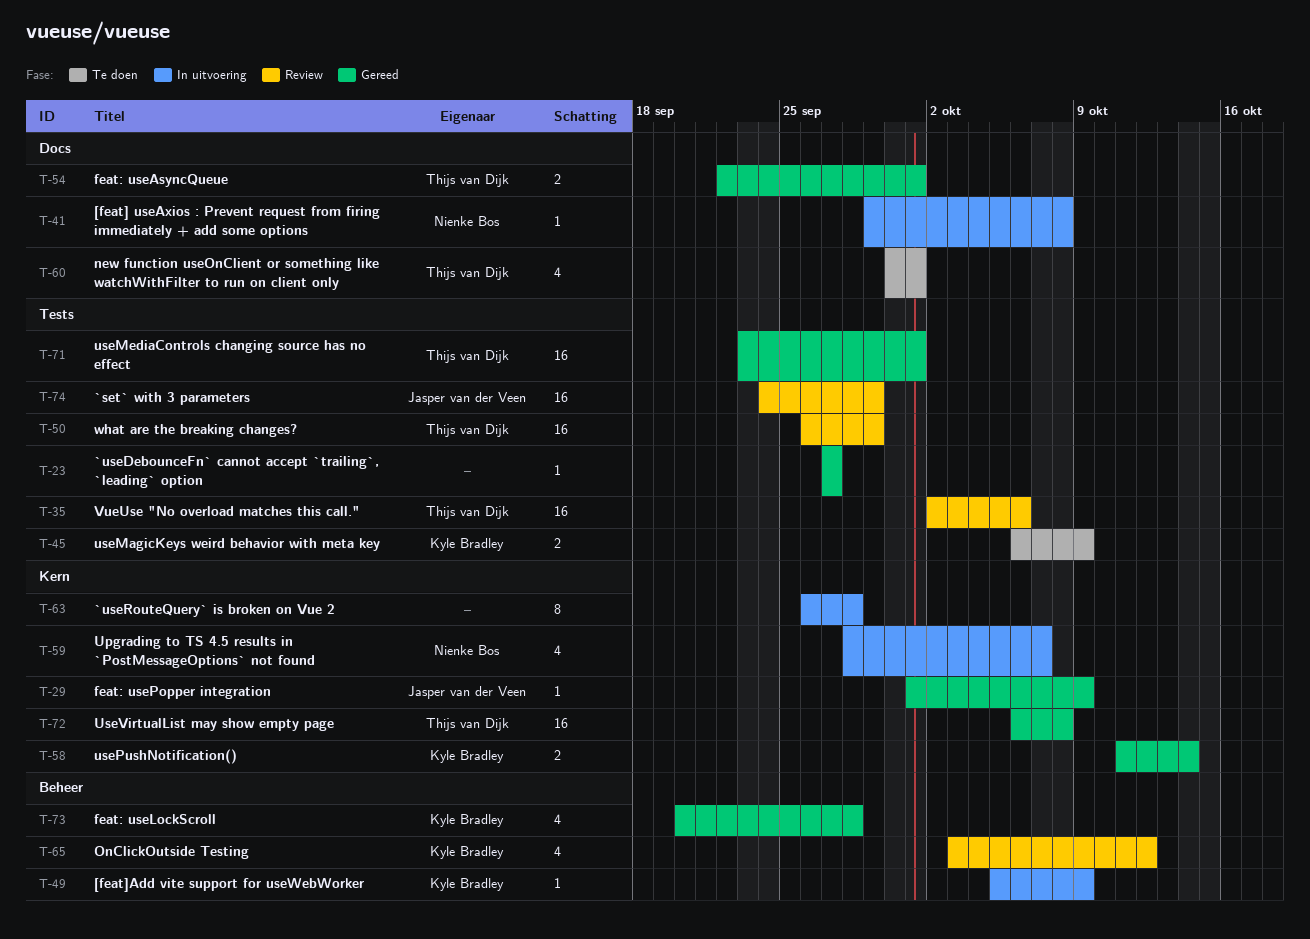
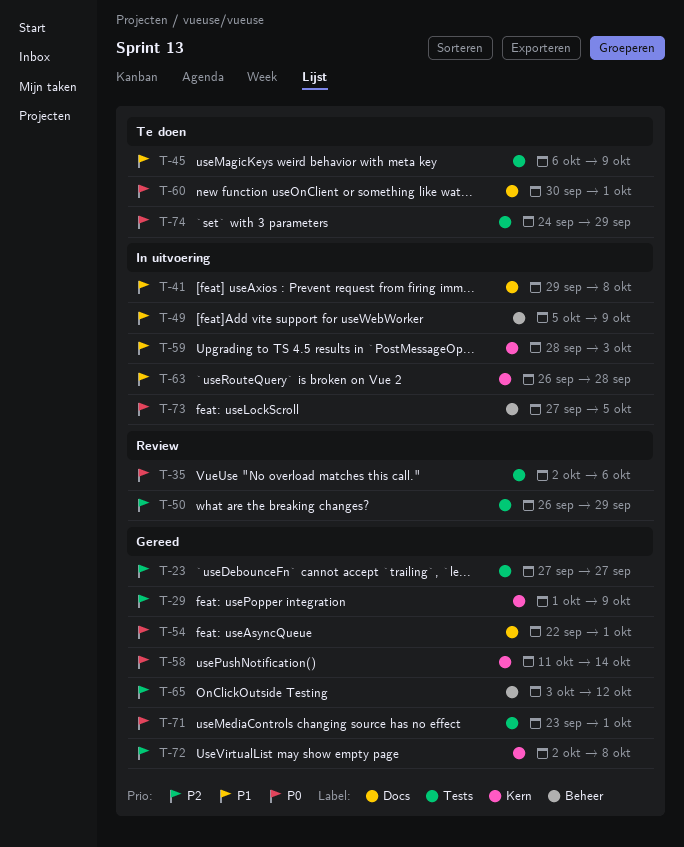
T-59, due: Oct 7 -> Oct 3
T-65, status: Review -> Gereed
T-72, start: Oct 6 -> Oct 2
T-73, status: Gereed -> In uitvoering
T-73, start: Sep 20 -> Sep 27
T-73, due: Sep 28 -> Oct 5
T-74, status: Review -> Te doen

